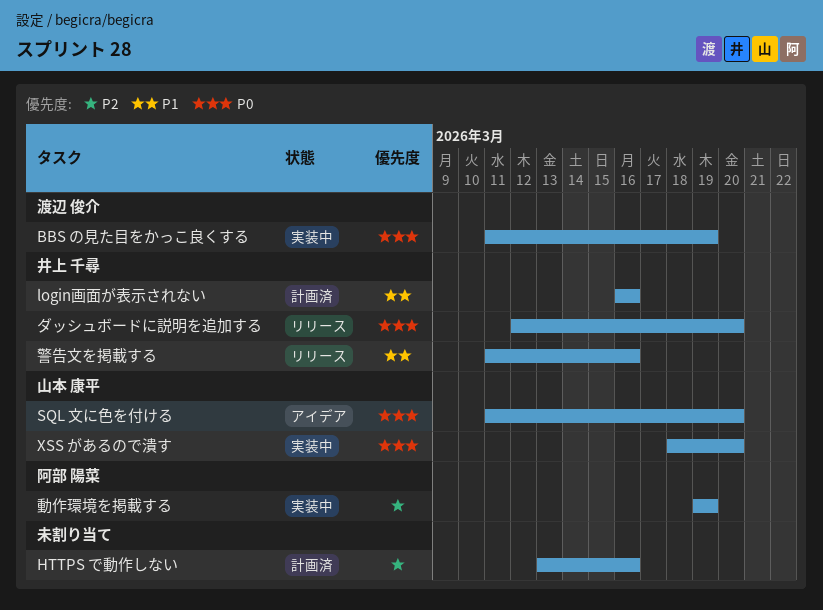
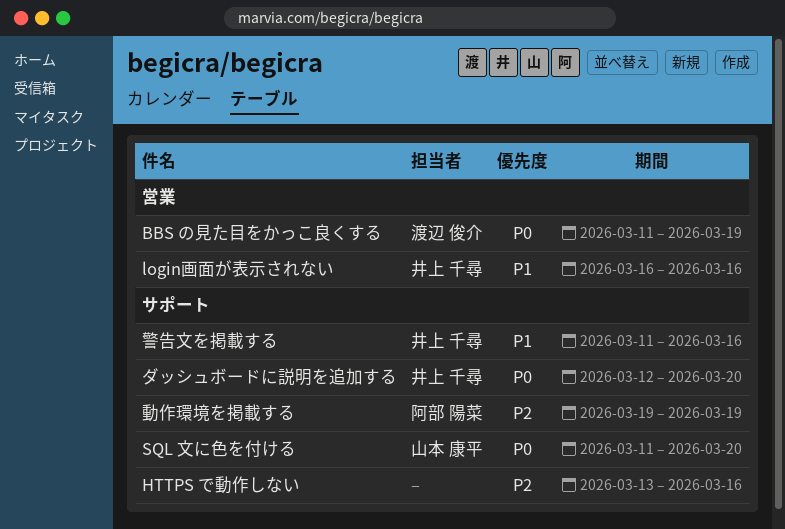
XSS があるので潰す: present -> none

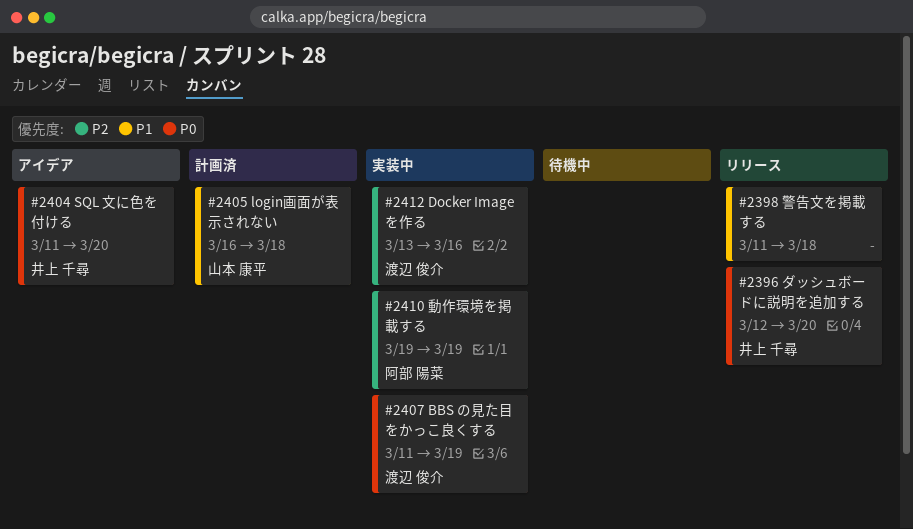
Docker Image を作る: none -> present
HTTPS で動作しない: present -> none
login画面が表示されない, owner: 井上 千尋 -> 山本 康平
login画面が表示されない, due: Mar 16 -> Mar 18
SQL 文に色を付ける, owner: 山本 康平 -> 井上 千尋
警告文を掲載する, owner: 井上 千尋 -> none
警告文を掲載する, due: Mar 16 -> Mar 18

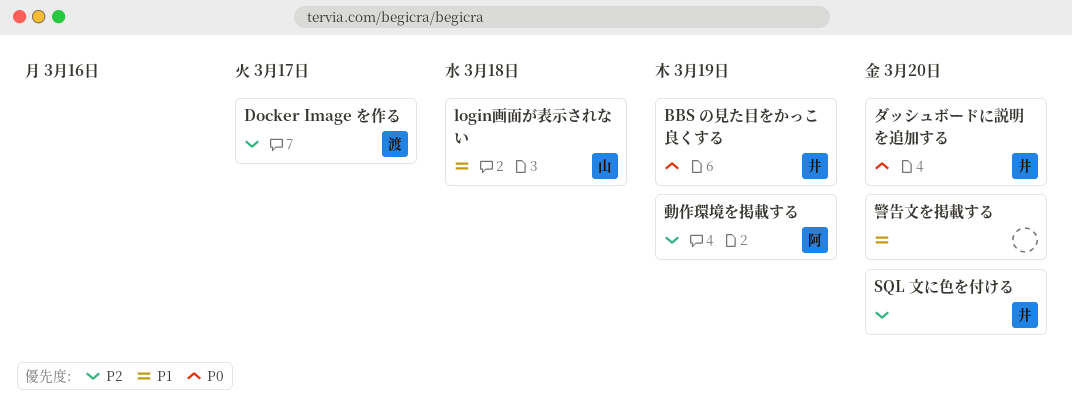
BBS の見た目をかっこ良くする, owner: 渡辺 俊介 -> 井上 千尋
Docker Image を作る, due: Mar 16 -> Mar 17
SQL 文に色を付ける, priority: P0 -> P2
警告文を掲載する, due: Mar 18 -> Mar 20

